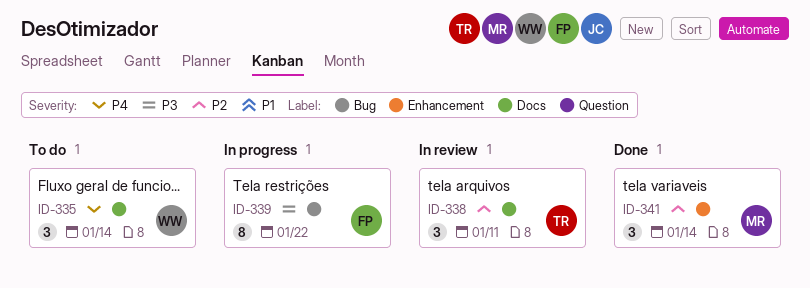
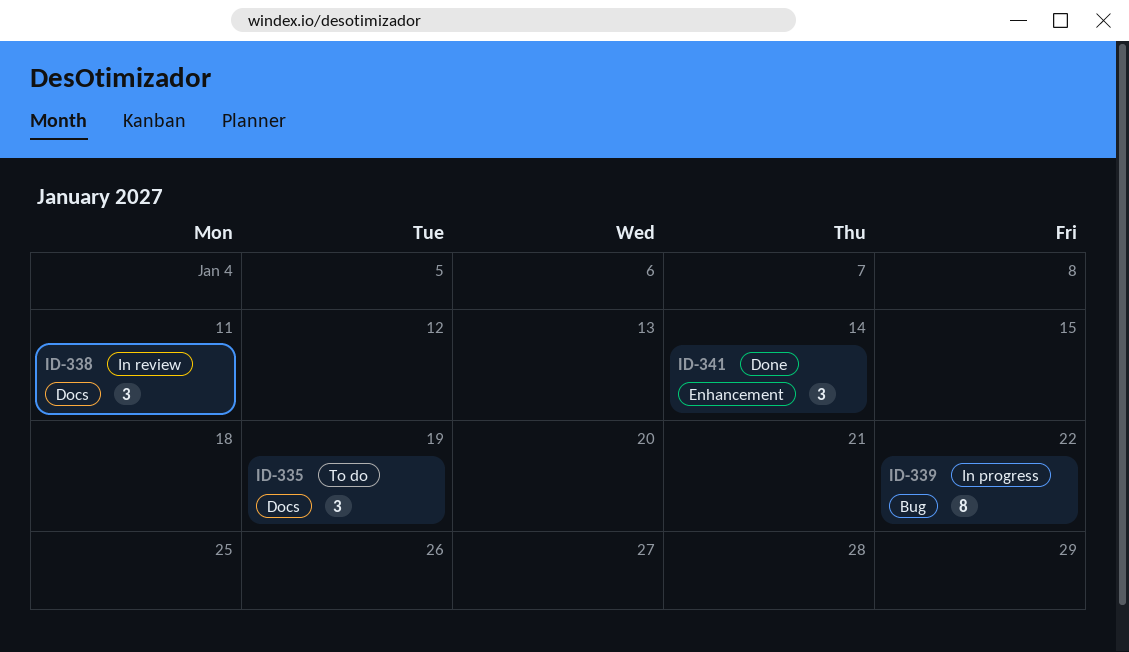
ID-335, due: Jan 14 -> Jan 19

